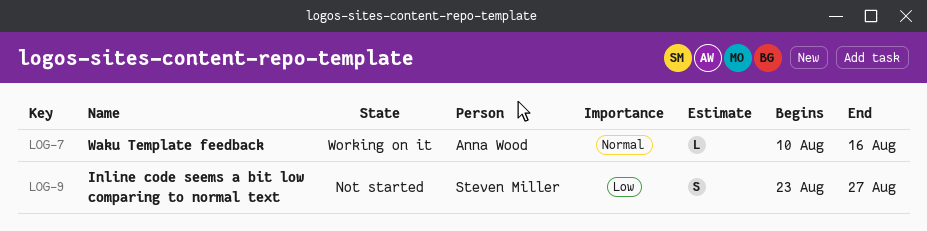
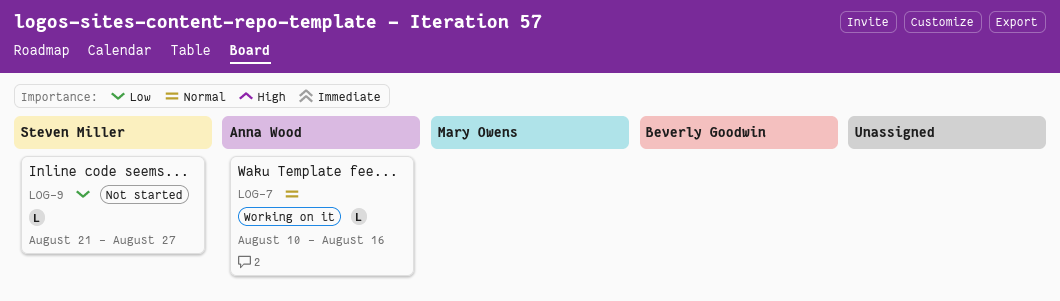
LOG-9, estimate: S -> L
LOG-9, start: Aug 23 -> Aug 21

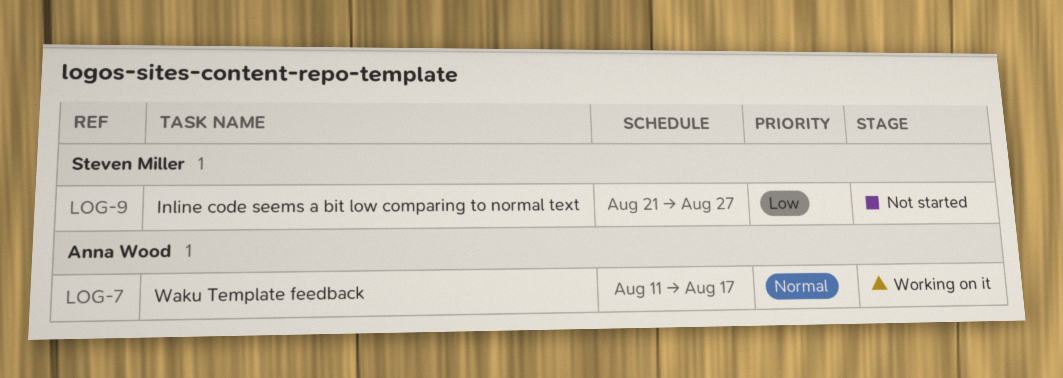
LOG-7, start: Aug 10 -> Aug 11
LOG-7, due: Aug 16 -> Aug 17

